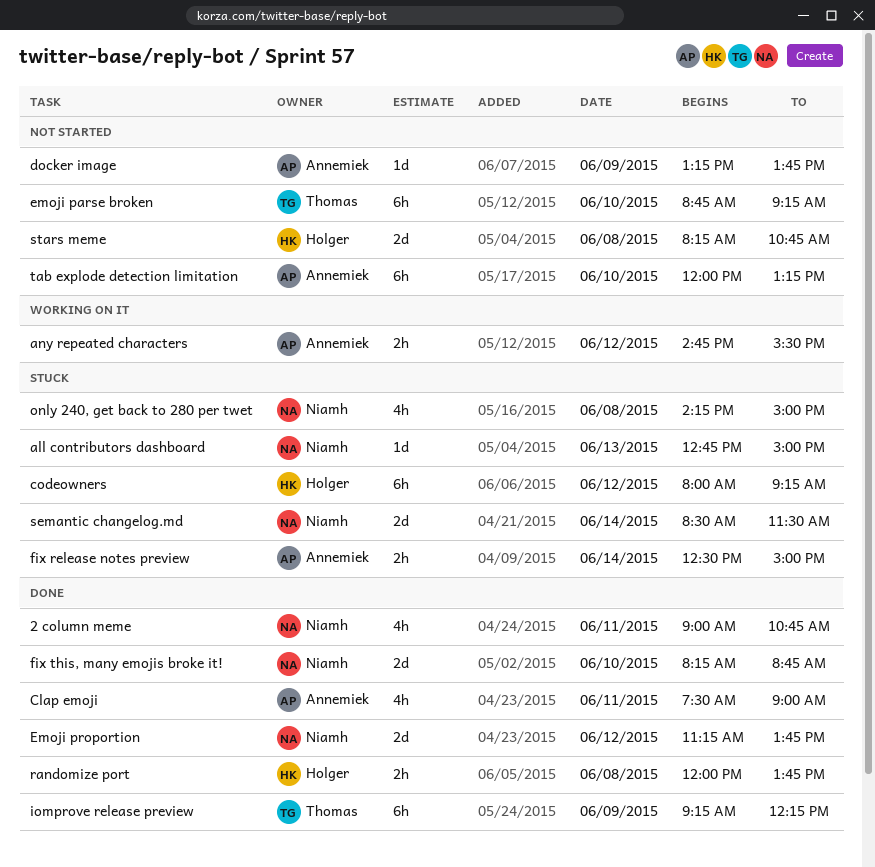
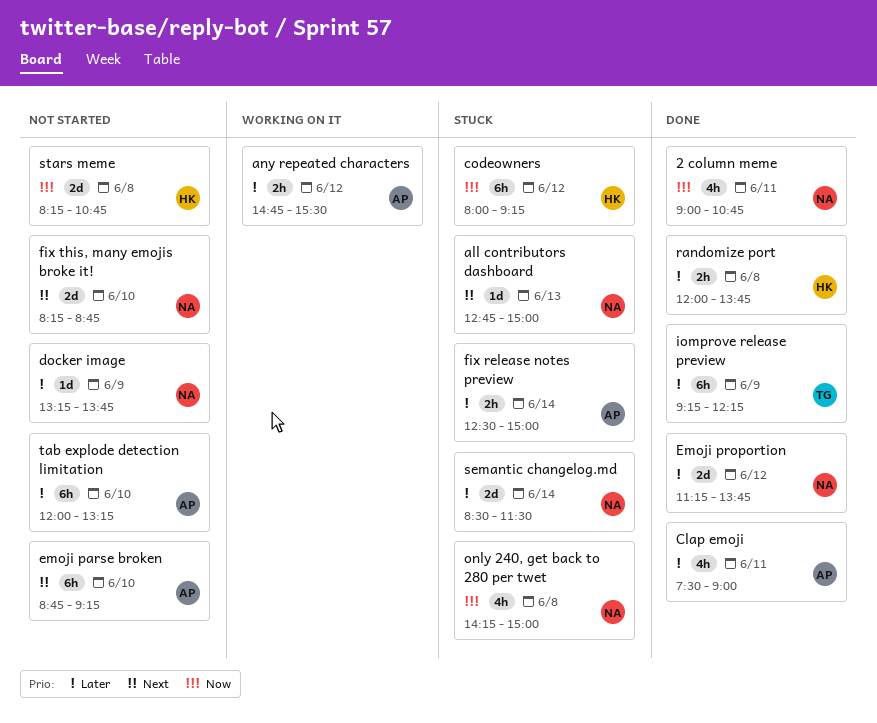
docker image, owner: Annemiek -> Niamh
emoji parse broken, owner: Thomas -> Annemiek
fix this, many emojis broke it!, status: Done -> Not started

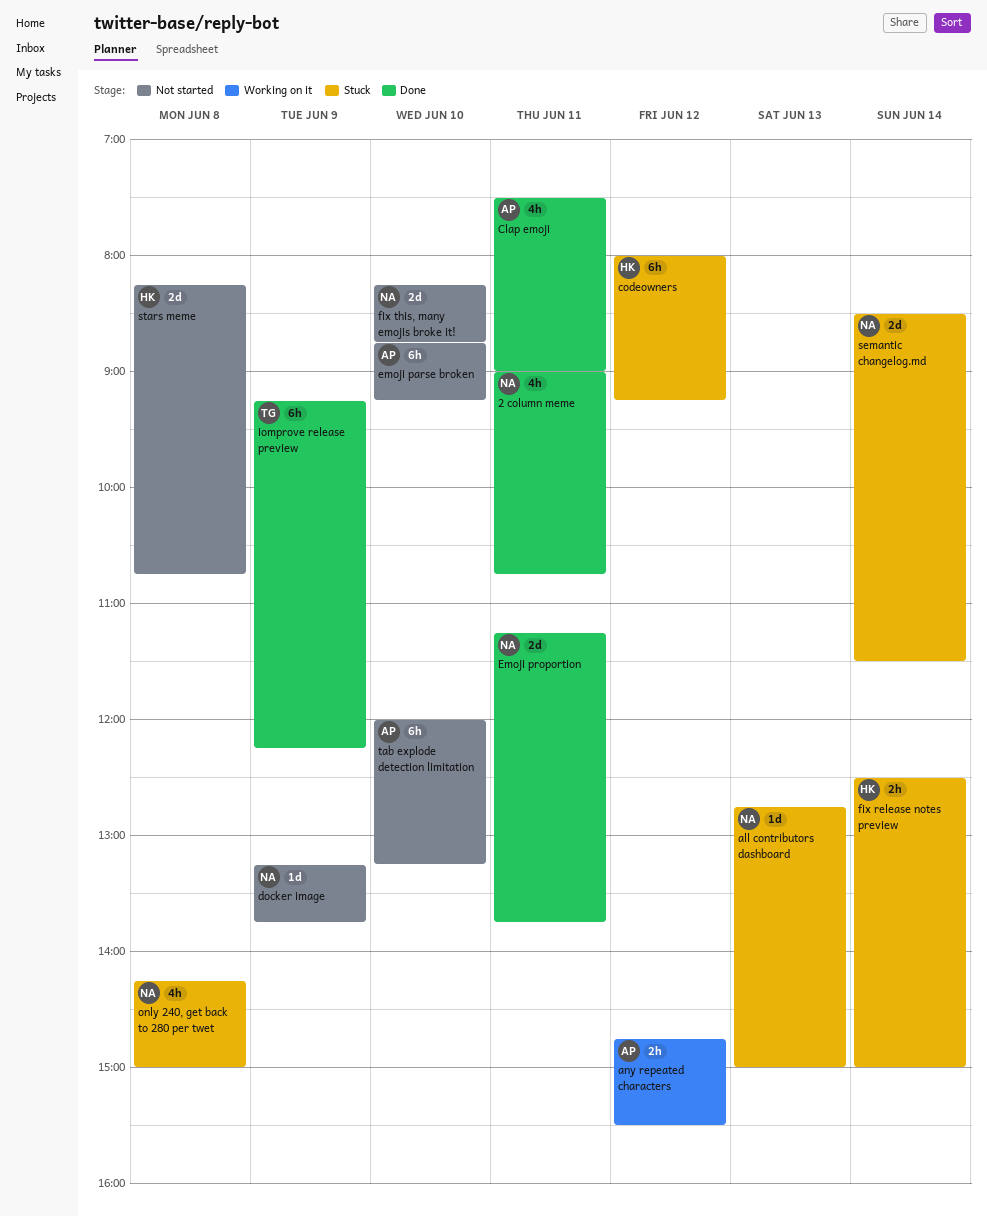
Emoji proportion, day: Jun 12 -> Jun 11
fix release notes preview, owner: AP -> HK
randomize port: present -> none

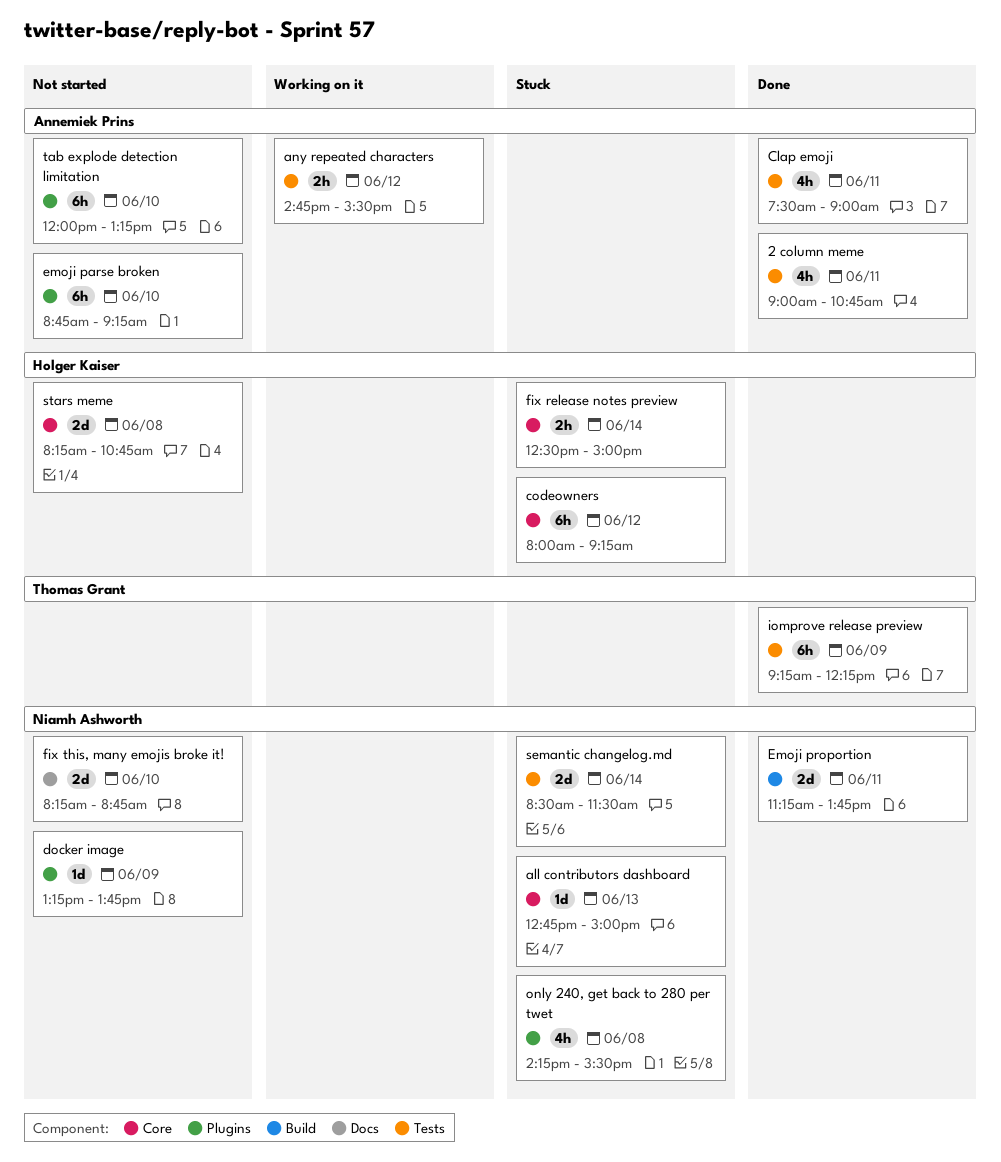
2 column meme, owner: Niamh Ashworth -> Annemiek Prins
only 240, get back to 280 per twet, ends: 15:00 -> 15:30

